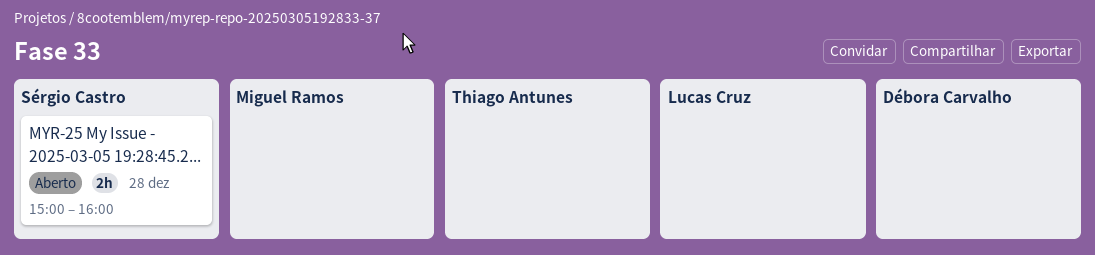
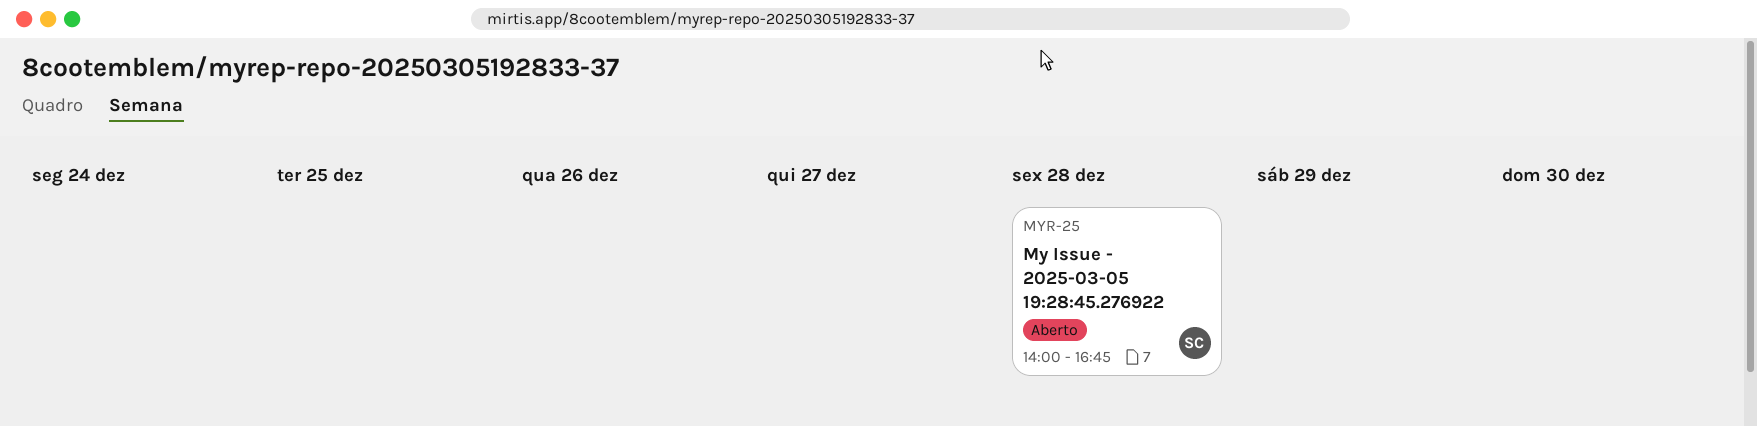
MYR-25, begins: 15:00 -> 14:00
MYR-25, ends: 16:00 -> 16:45

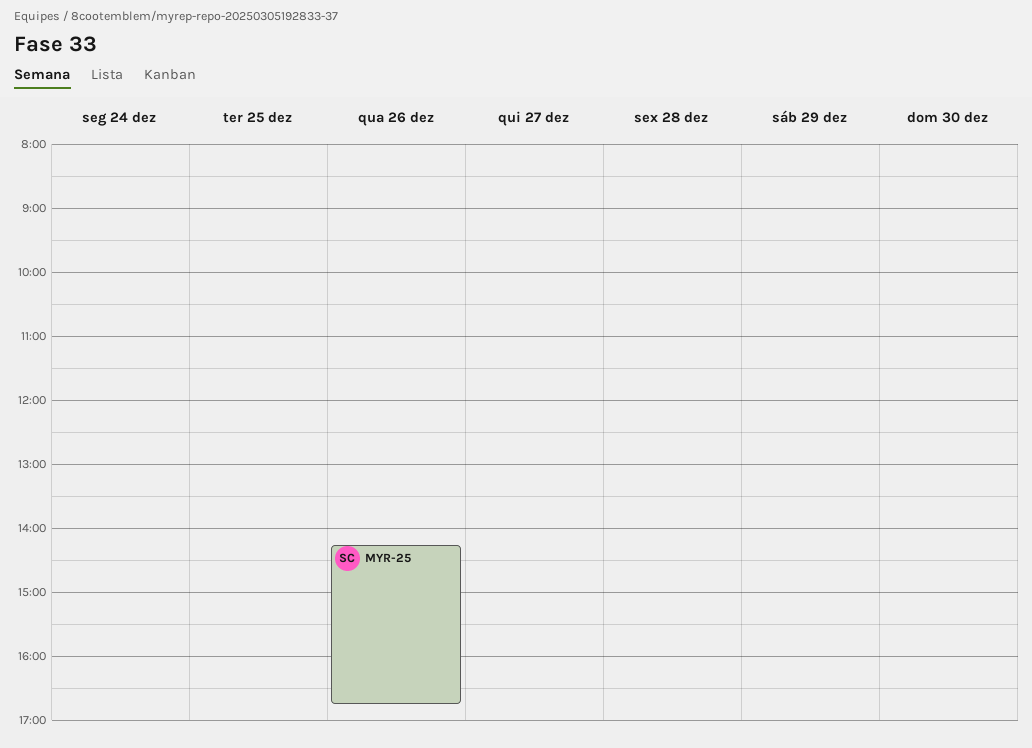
MYR-25, day: Dec 28 -> Dec 26
MYR-25, begins: 14:00 -> 14:15

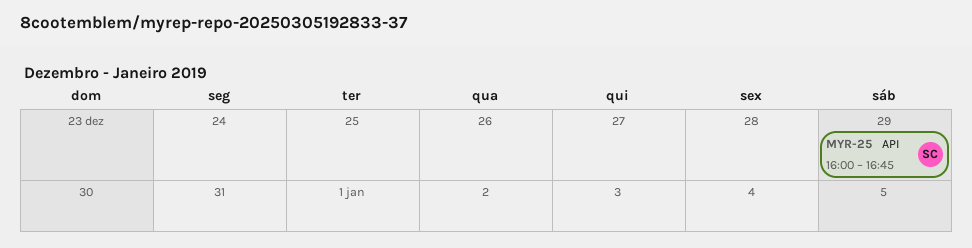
MYR-25, day: Dec 26 -> Dec 29
MYR-25, begins: 14:15 -> 16:00

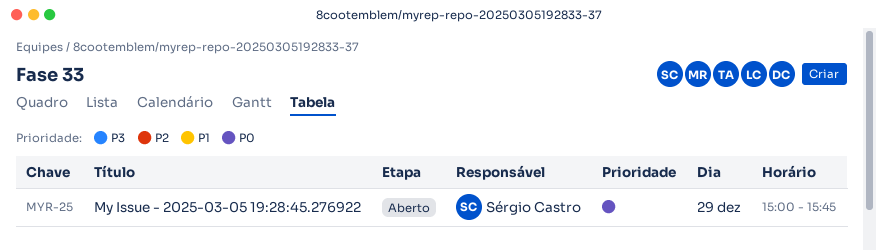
MYR-25, begins: 16:00 -> 15:00
MYR-25, ends: 16:45 -> 15:45

